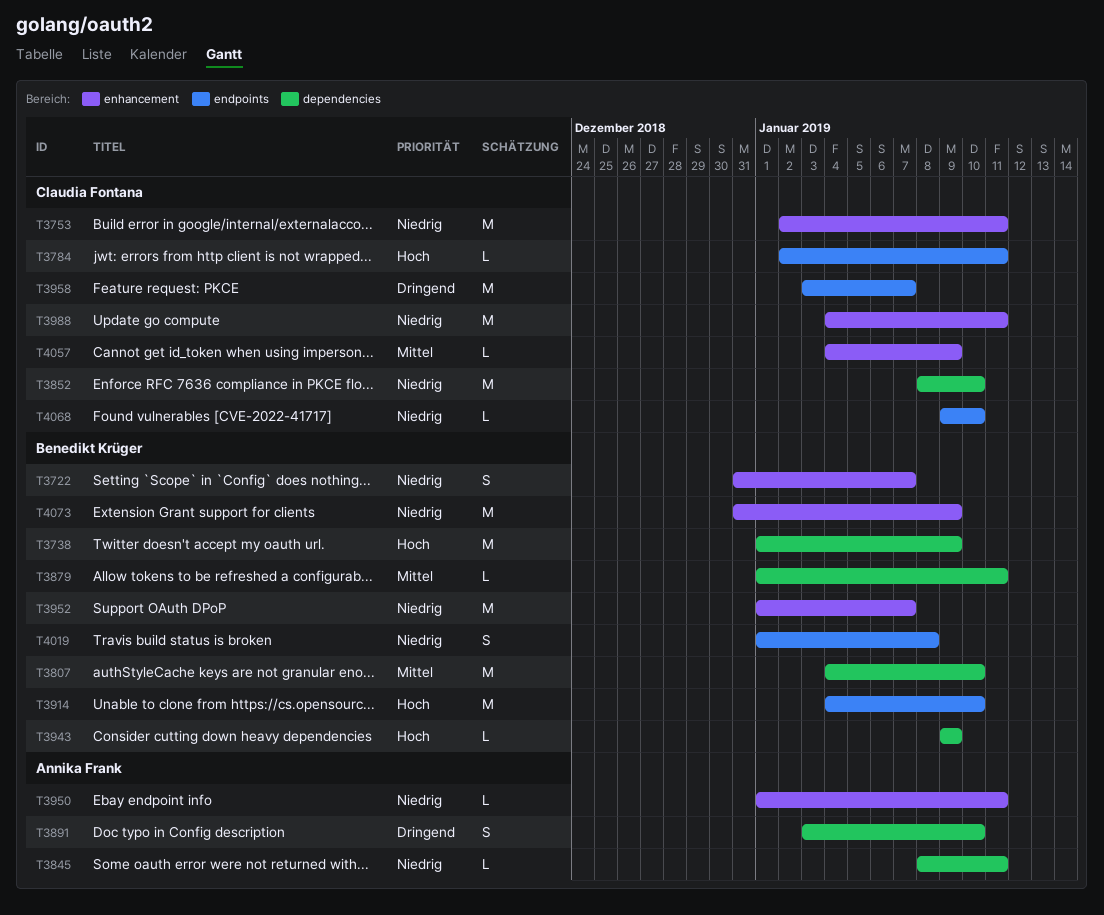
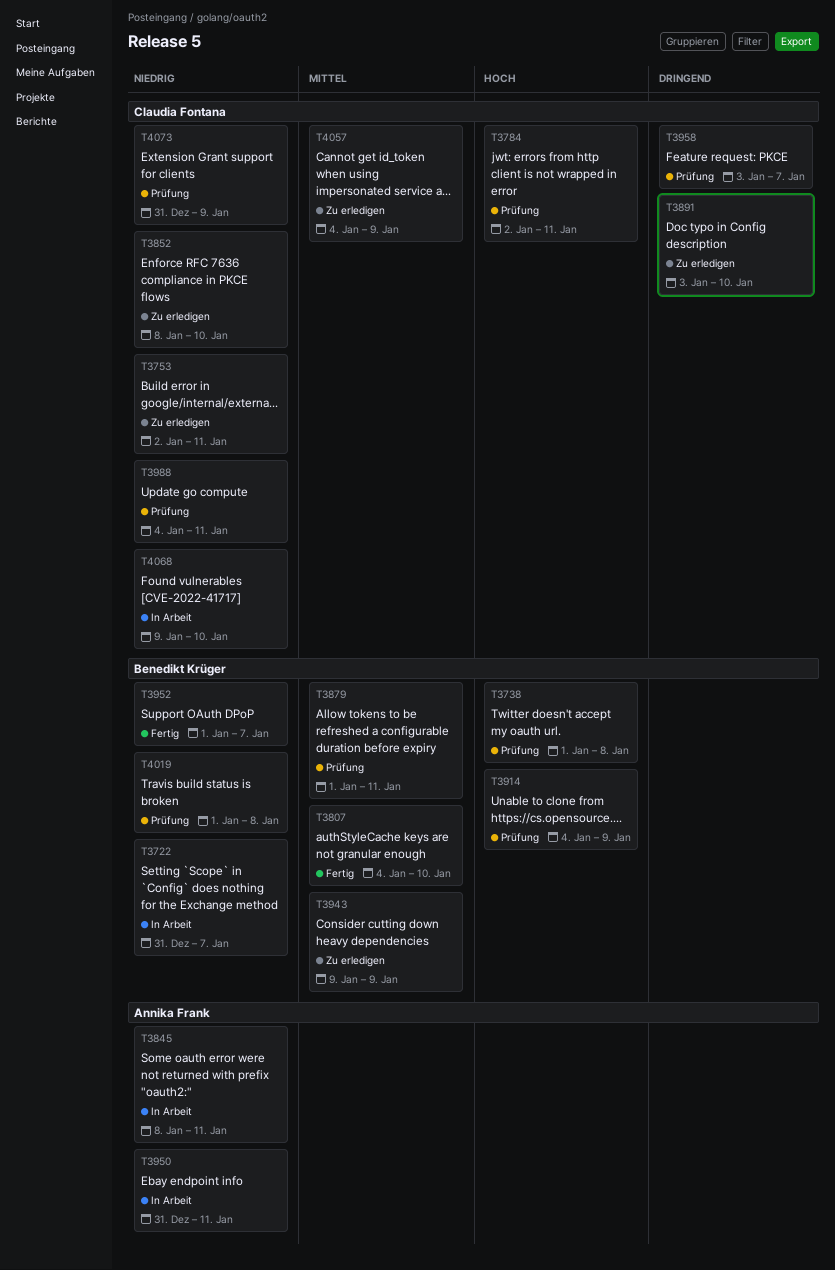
T3738, due: Jan 9 -> Jan 8
T3891, owner: Annika Frank -> Claudia Fontana
T3914, due: Jan 10 -> Jan 9
T3943, priority: Hoch -> Mittel
T3950, start: Jan 1 -> Dec 31
T4073, owner: Benedikt Krüger -> Claudia Fontana

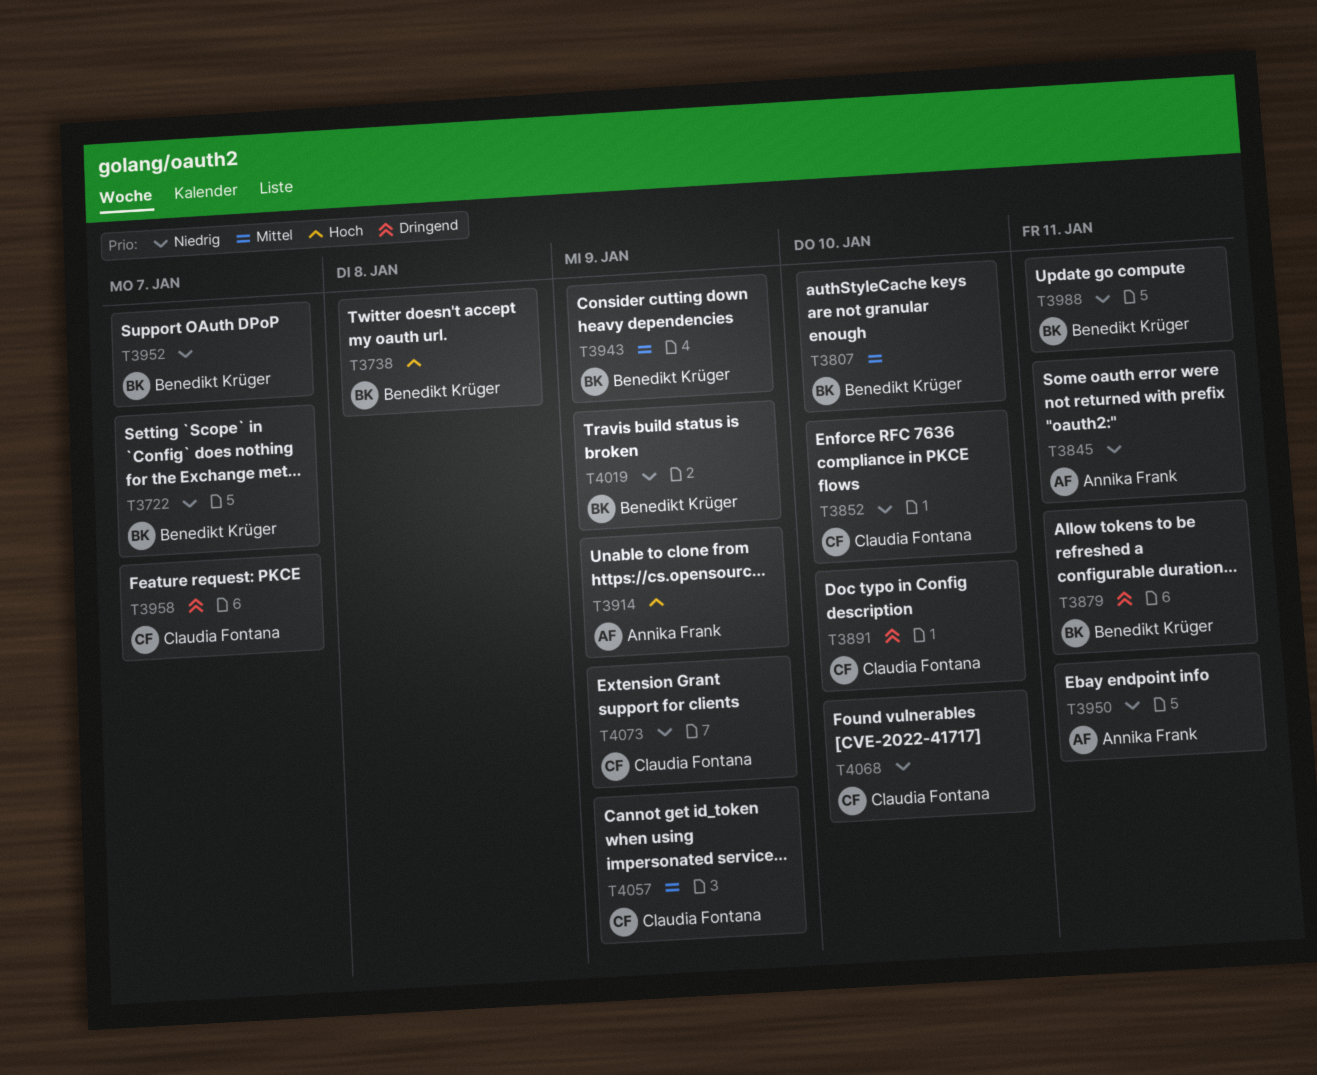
T3753: present -> none
T3784: present -> none
T3879, priority: Mittel -> Dringend
T3914, owner: Benedikt Krüger -> Annika Frank
T3988, owner: Claudia Fontana -> Benedikt Krüger
T4019, due: Jan 8 -> Jan 9

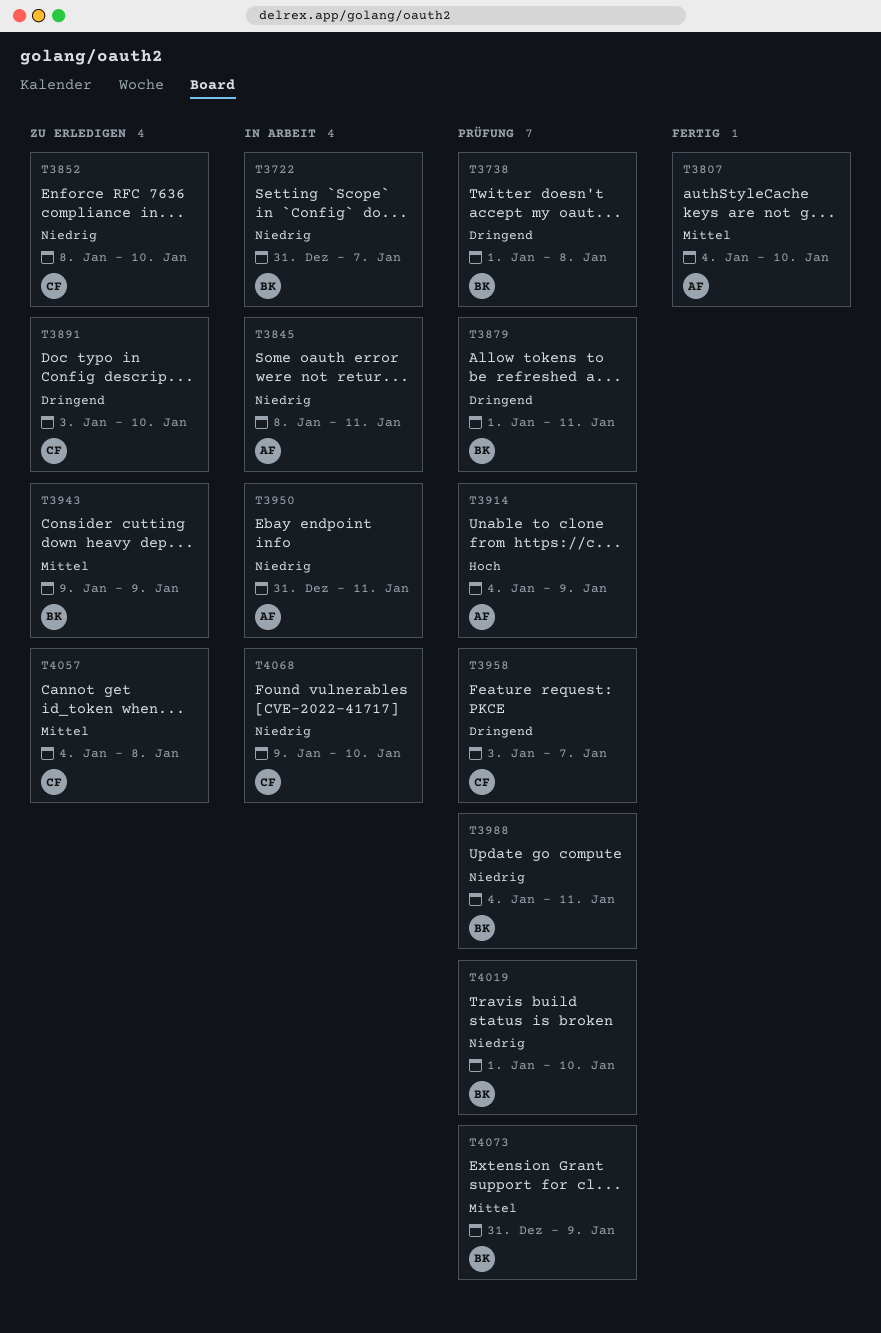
T3738, priority: Hoch -> Dringend
T3807, owner: Benedikt Krüger -> Annika Frank
T3952: present -> none
T4019, due: Jan 9 -> Jan 10
T4057, due: Jan 9 -> Jan 8
T4073, owner: Claudia Fontana -> Benedikt Krüger
T4073, priority: Niedrig -> Mittel

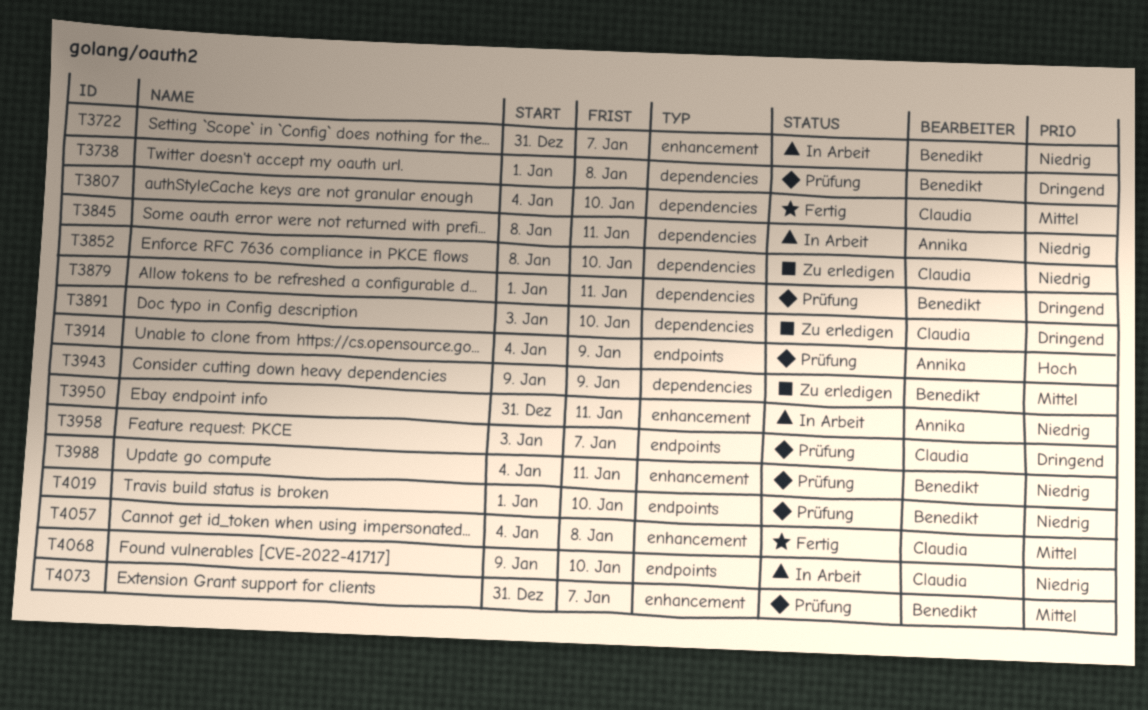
T3807, owner: Annika -> Claudia
T4057, status: Zu erledigen -> Fertig
T4073, due: Jan 9 -> Jan 7

